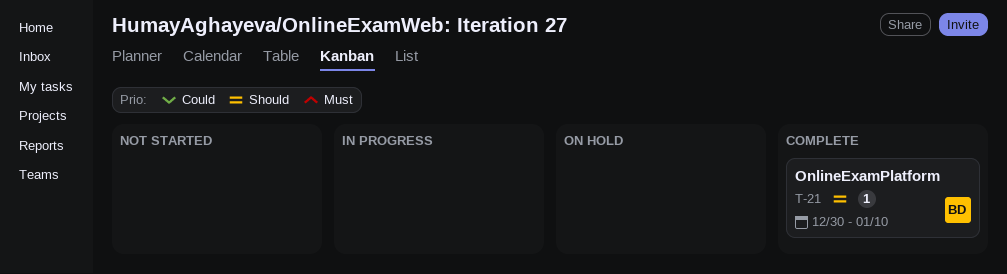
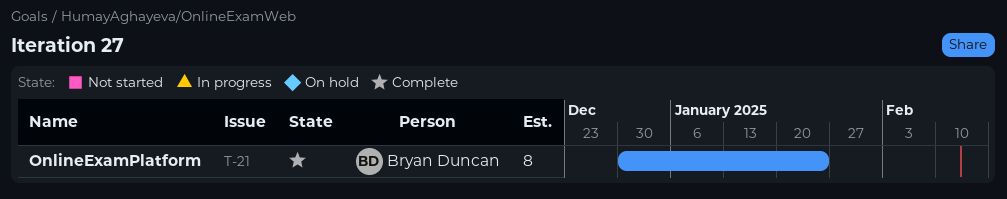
T-21, estimate: 1 -> 8
T-21, due: Jan 10 -> Jan 24

